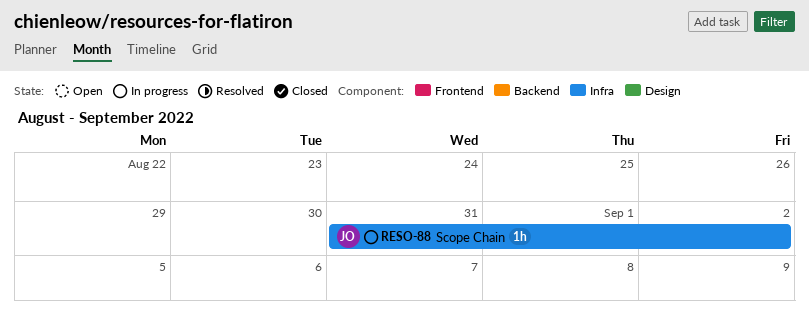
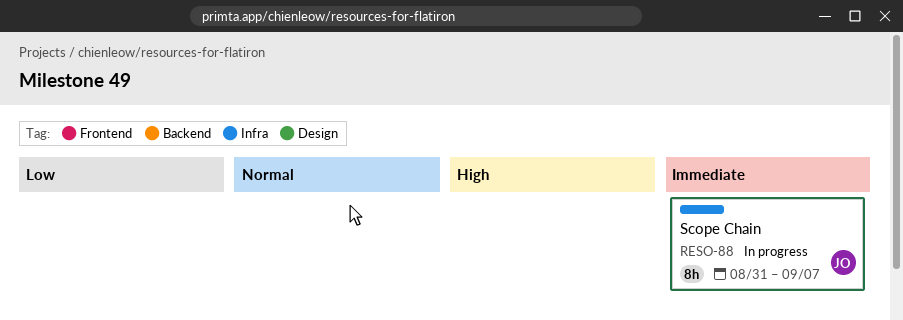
RESO-88, estimate: 1h -> 8h
RESO-88, due: Sep 2 -> Sep 7

